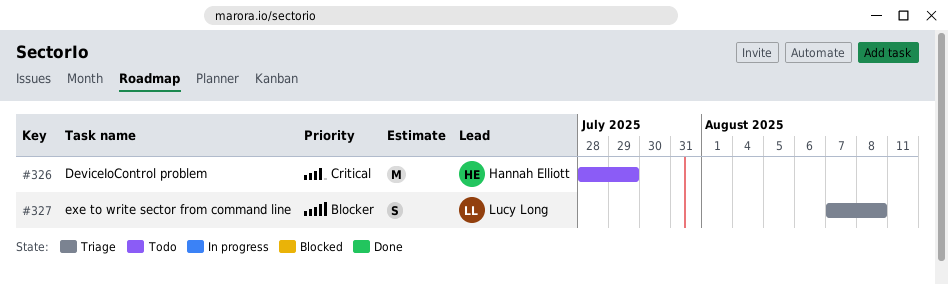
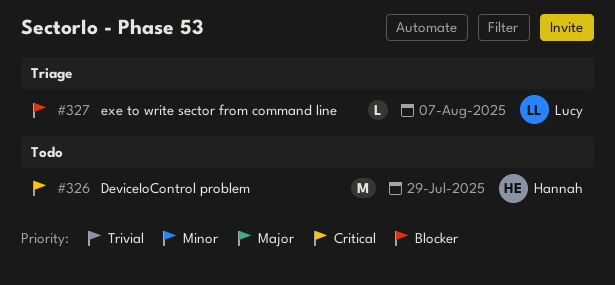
#327, estimate: S -> L
#327, due: Aug 8 -> Aug 7

